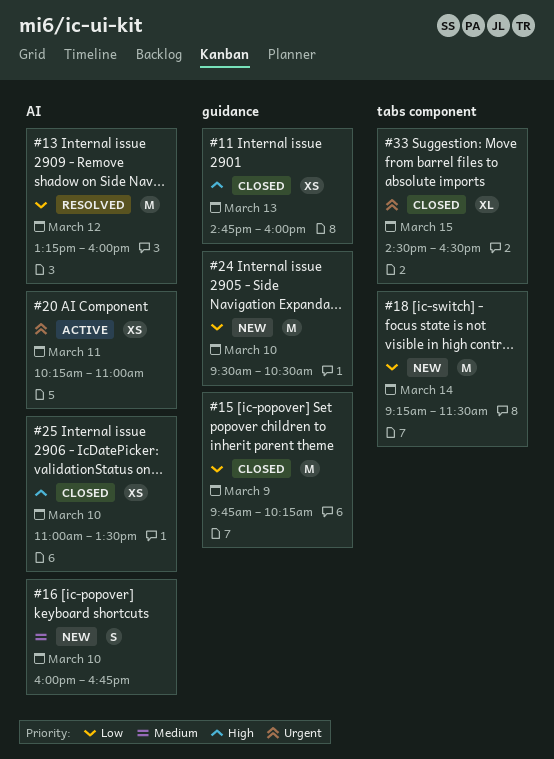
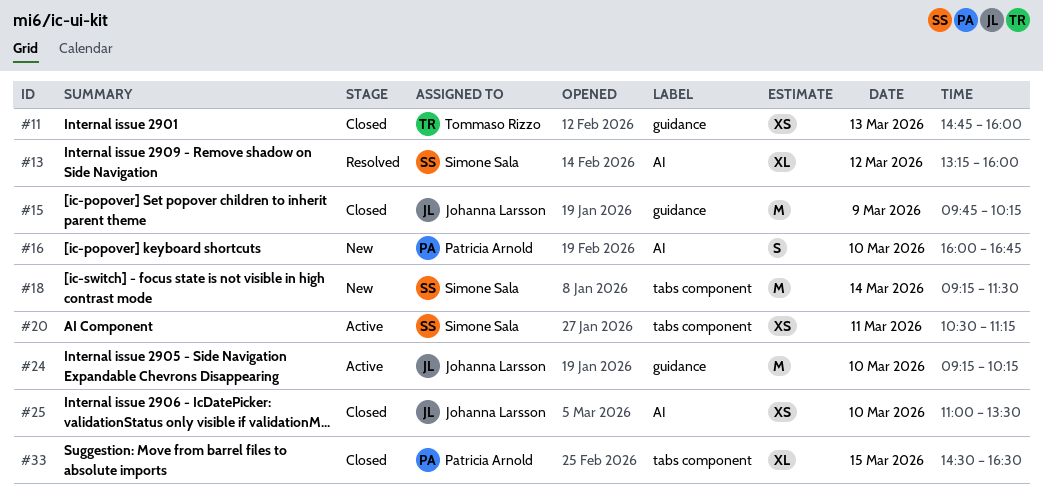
#13, estimate: M -> XL
#20, label: AI -> tabs component
#20, begins: 10:15 -> 10:30
#20, ends: 11:00 -> 11:15
#24, status: New -> Active
#24, begins: 09:30 -> 09:15
#24, ends: 10:30 -> 10:15

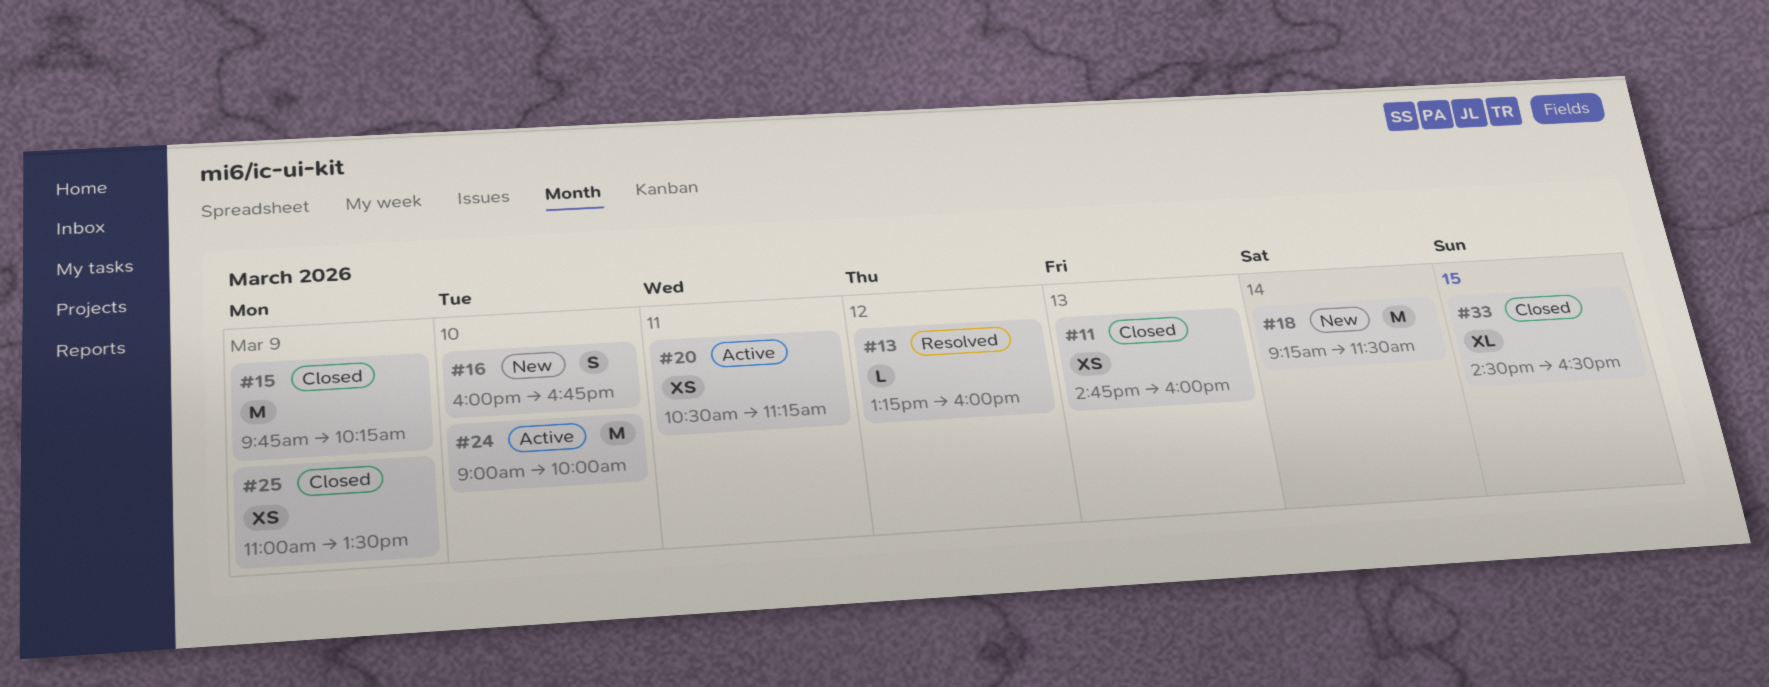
#13, estimate: XL -> L
#24, begins: 09:15 -> 09:00
#24, ends: 10:15 -> 10:00
#25, day: Mar 10 -> Mar 9

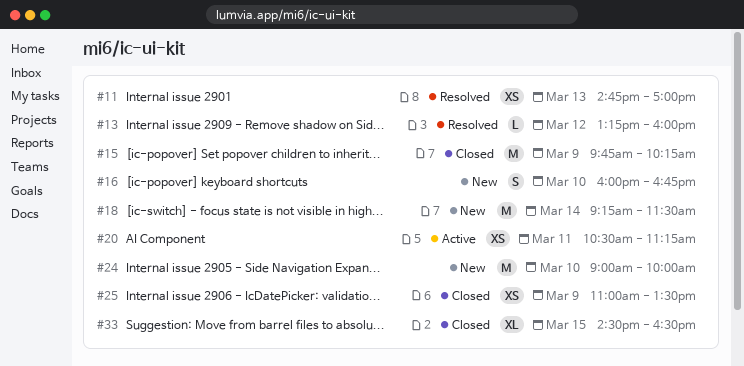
#11, status: Closed -> Resolved
#11, ends: 16:00 -> 17:00
#24, status: Active -> New

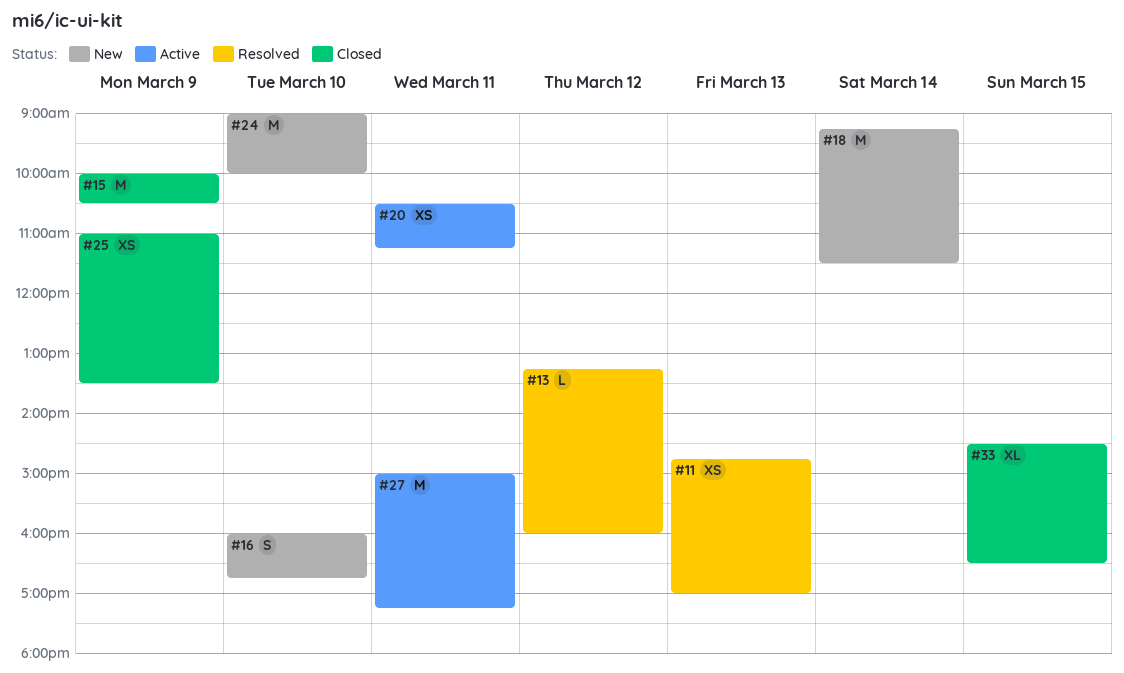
#15, begins: 09:45 -> 10:00
#15, ends: 10:15 -> 10:30
#27: none -> present

